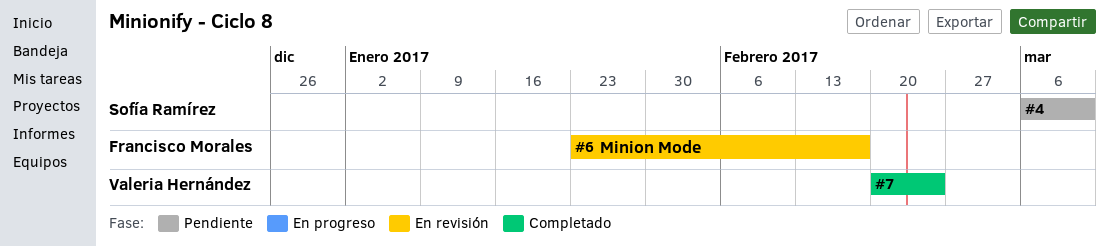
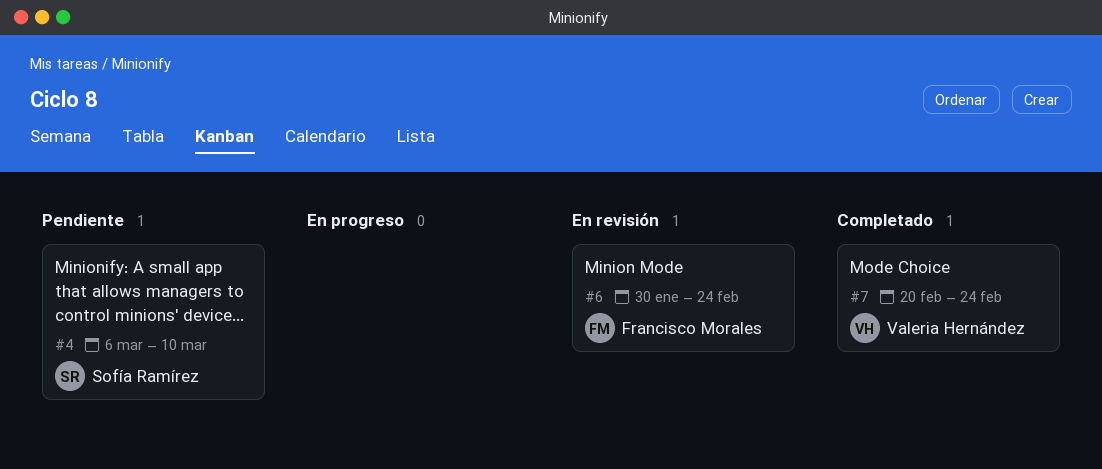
#6, start: Jan 23 -> Jan 30
#6, due: Feb 17 -> Feb 24

